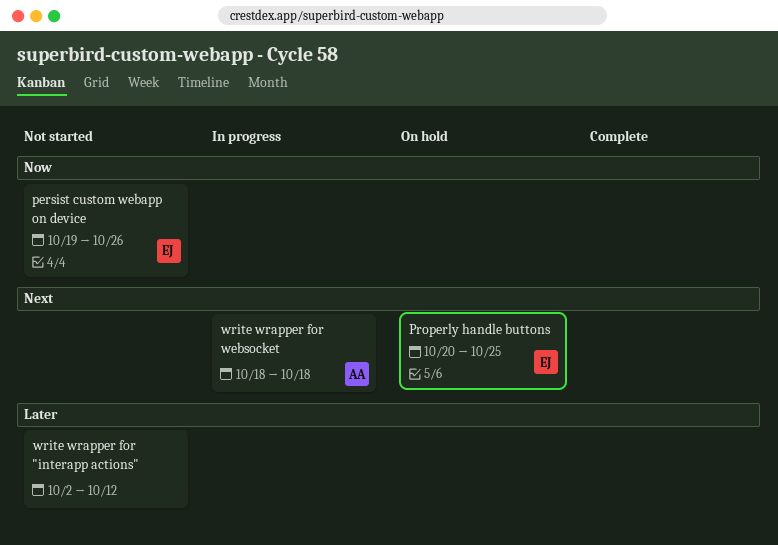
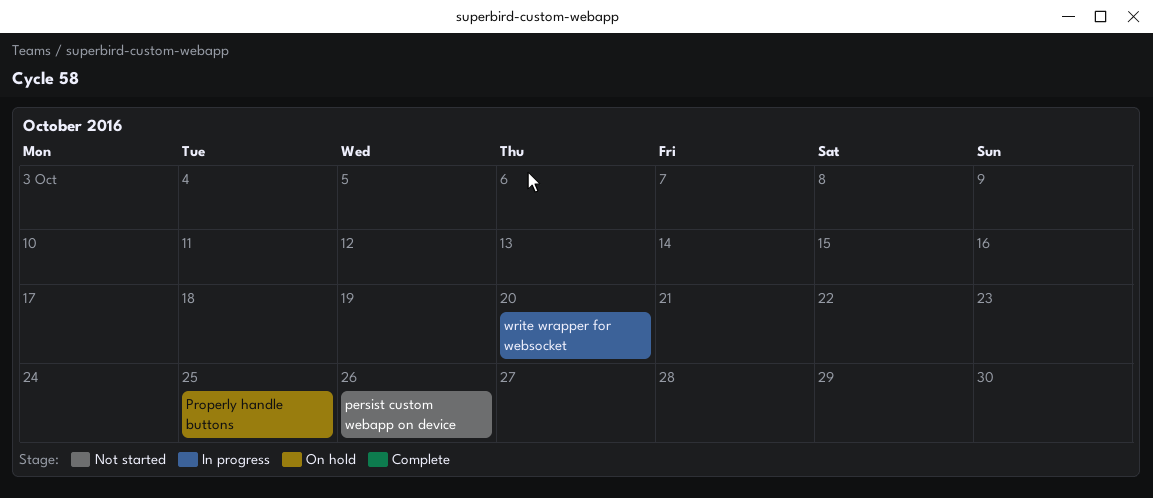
write wrapper for "interapp actions": present -> none
write wrapper for websocket, due: Oct 18 -> Oct 20

